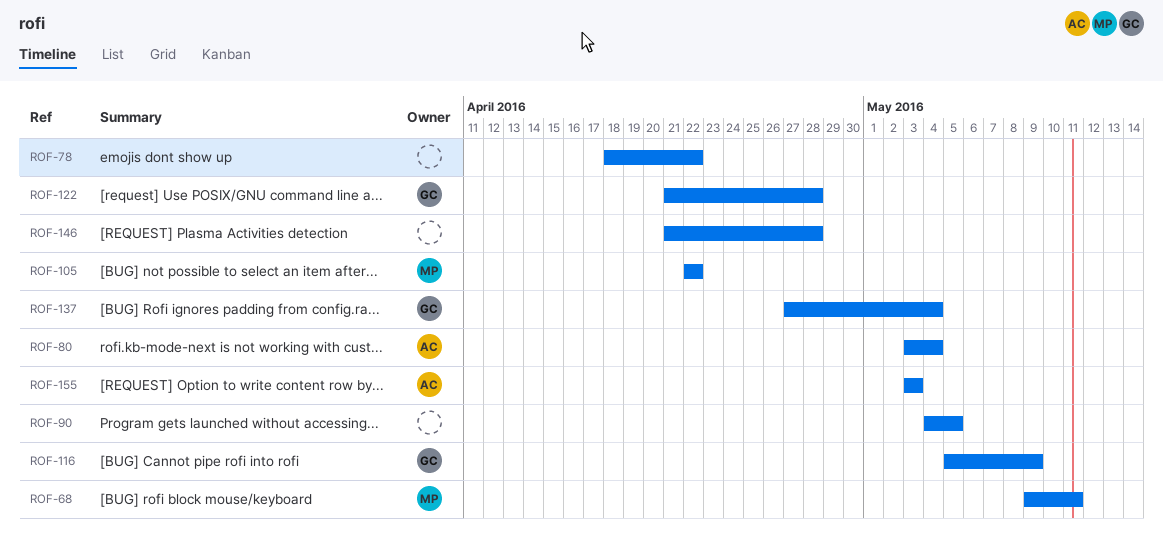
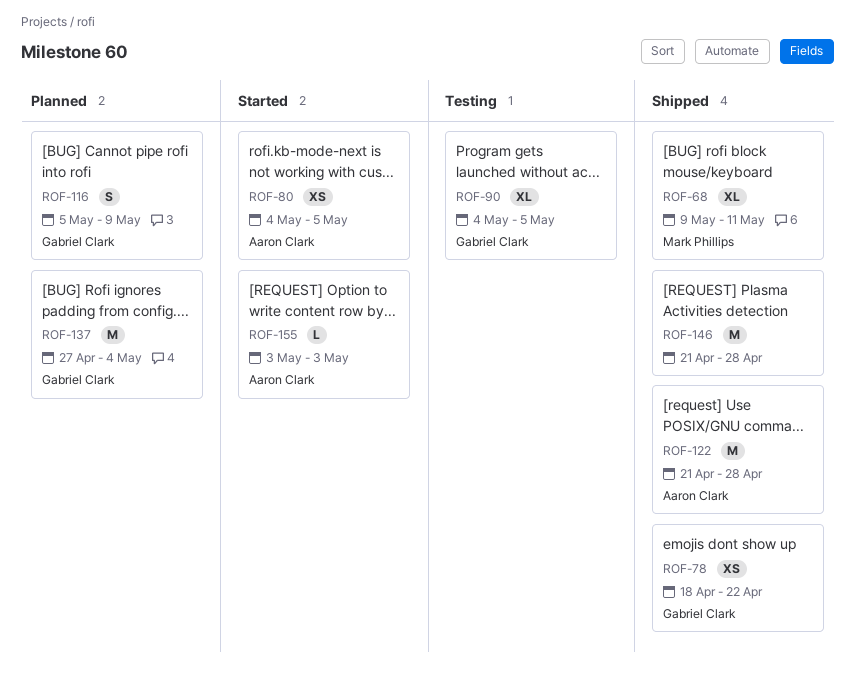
ROF-78, owner: none -> Gabriel Clark
ROF-80, start: May 3 -> May 4
ROF-80, due: May 4 -> May 5
ROF-90, owner: none -> Gabriel Clark
ROF-105: present -> none
ROF-122, owner: Gabriel Clark -> Aaron Clark

